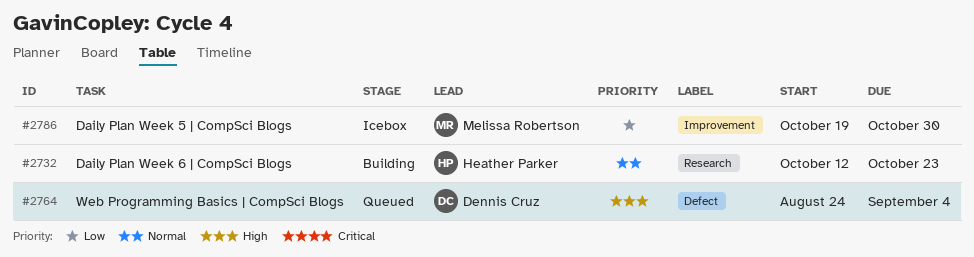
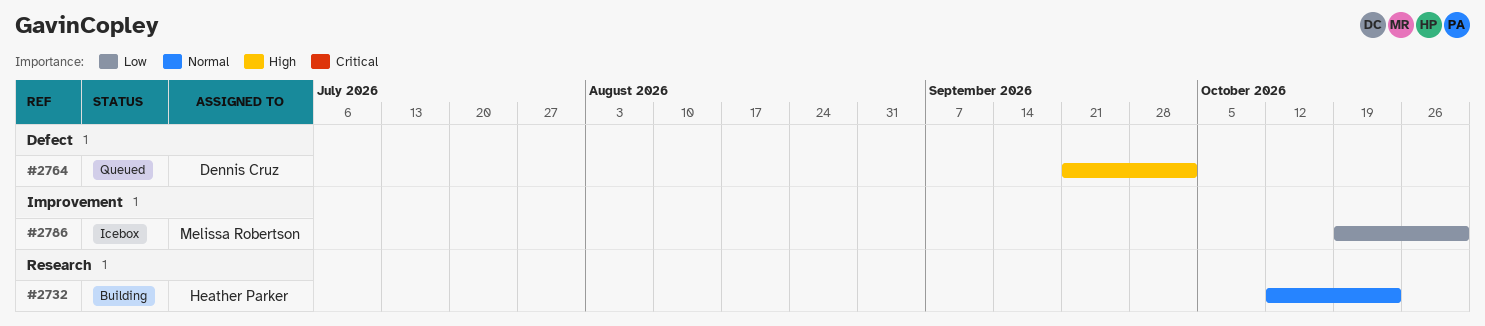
#2764, start: Aug 24 -> Sep 21
#2764, due: Sep 4 -> Oct 2

